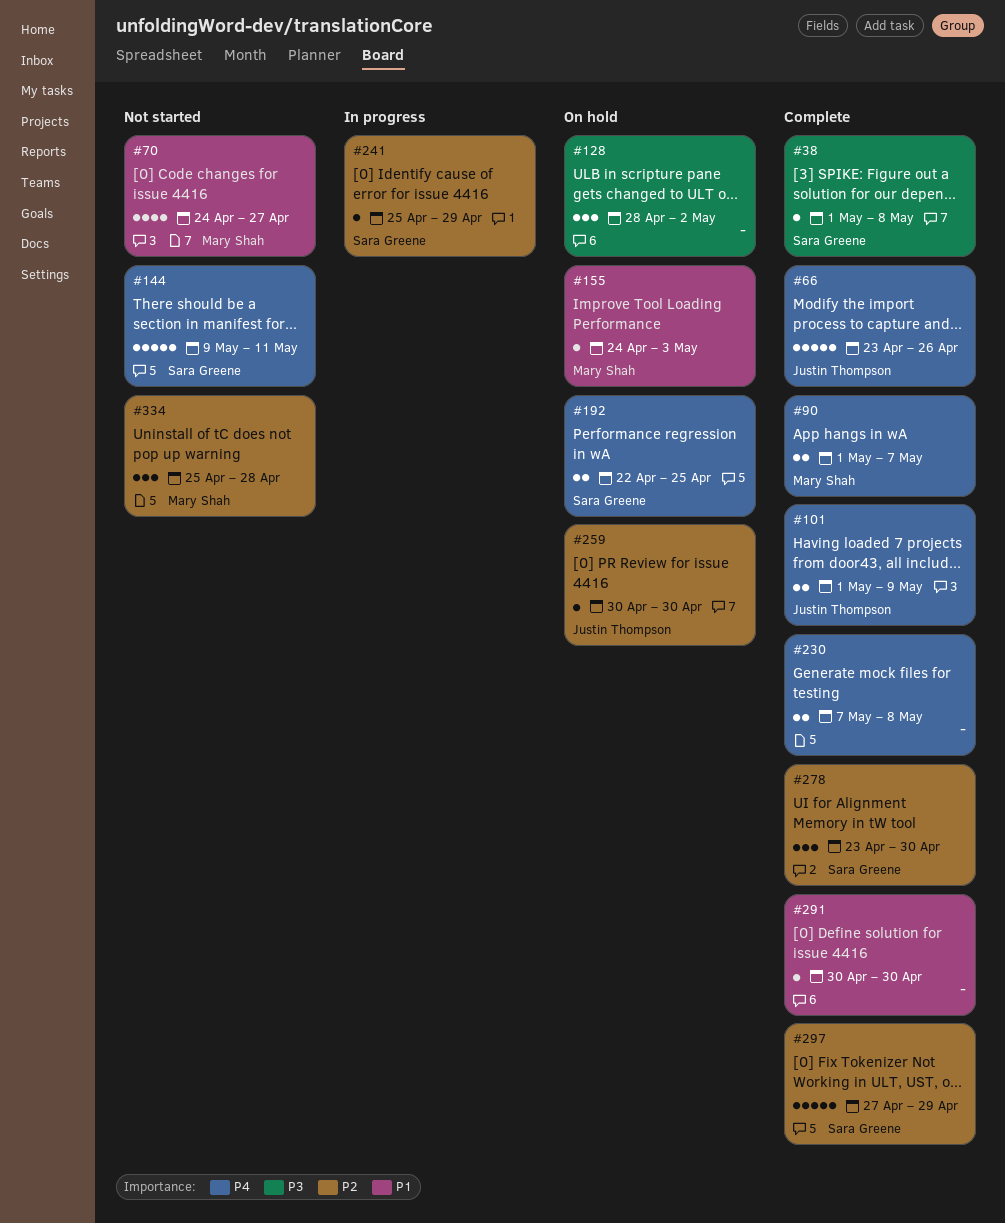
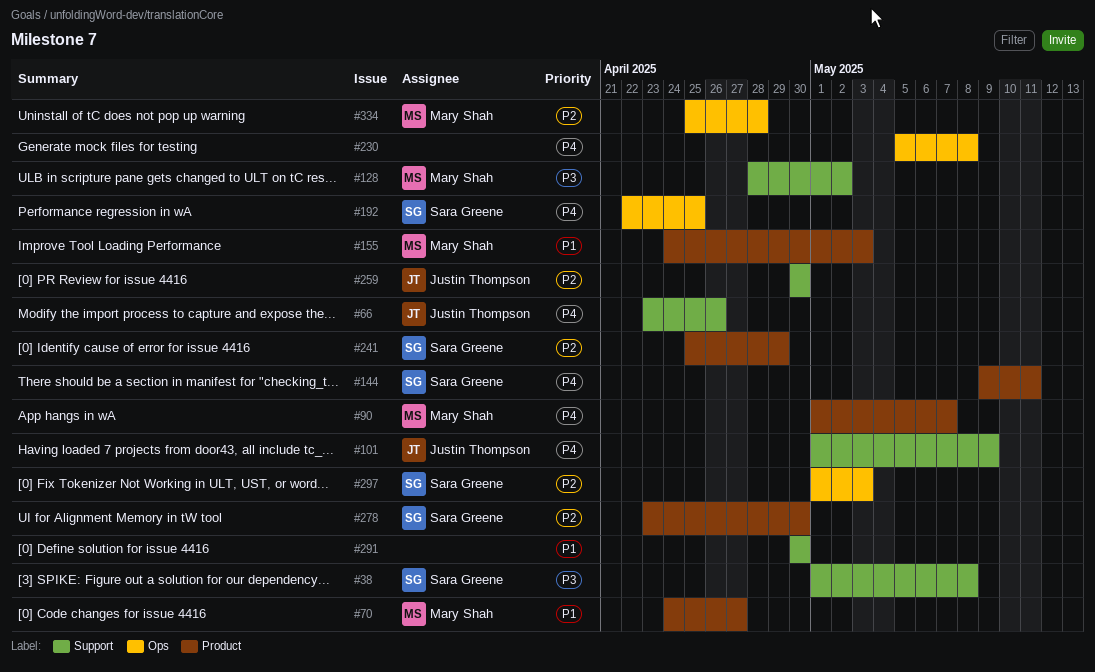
#128, owner: none -> Mary Shah
#230, start: May 7 -> May 5
#297, start: Apr 27 -> May 1
#297, due: Apr 29 -> May 3

